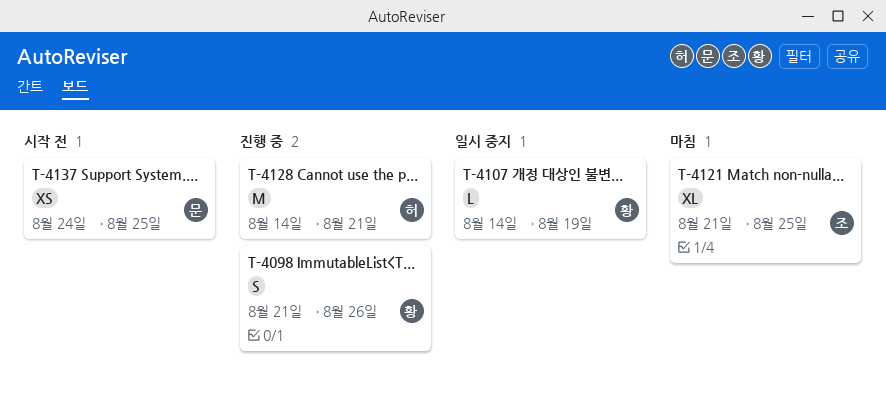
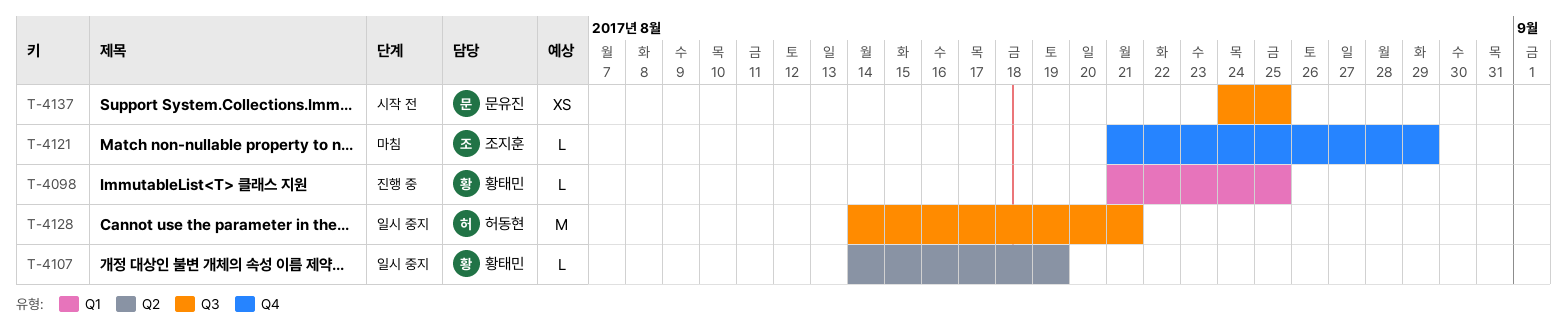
T-4098, estimate: S -> L
T-4098, due: Aug 26 -> Aug 25
T-4121, estimate: XL -> L
T-4121, due: Aug 25 -> Aug 29
T-4128, status: 진행 중 -> 일시 중지

